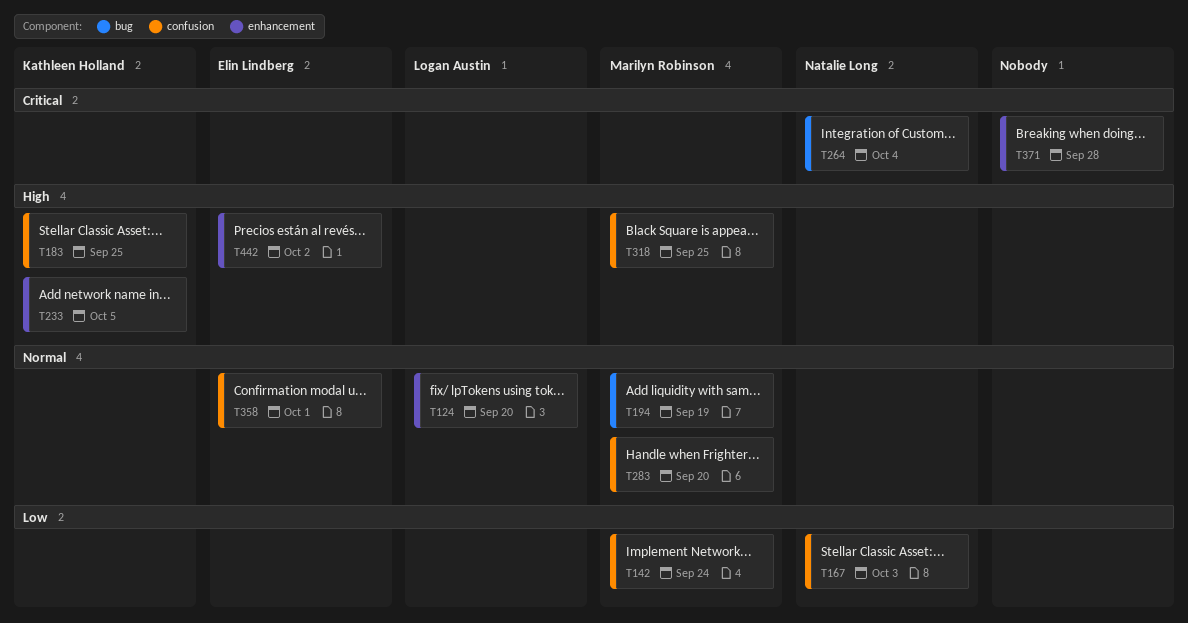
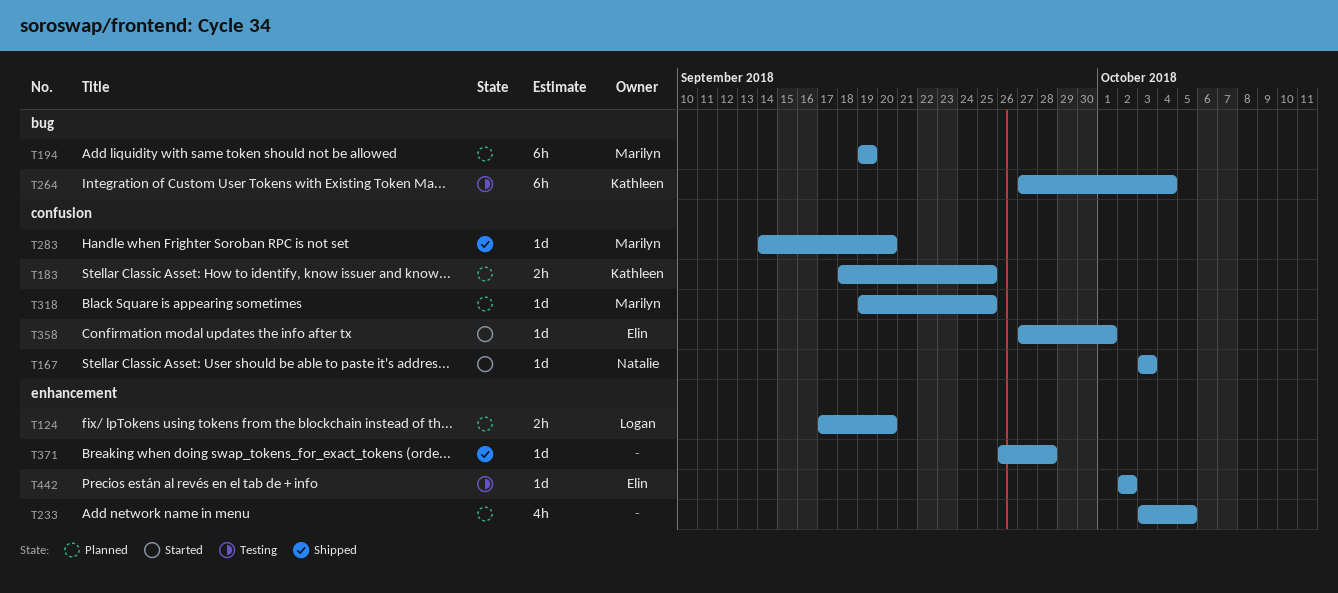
T142: present -> none
T233, owner: Kathleen Holland -> none
T264, owner: Natalie Long -> Kathleen Holland

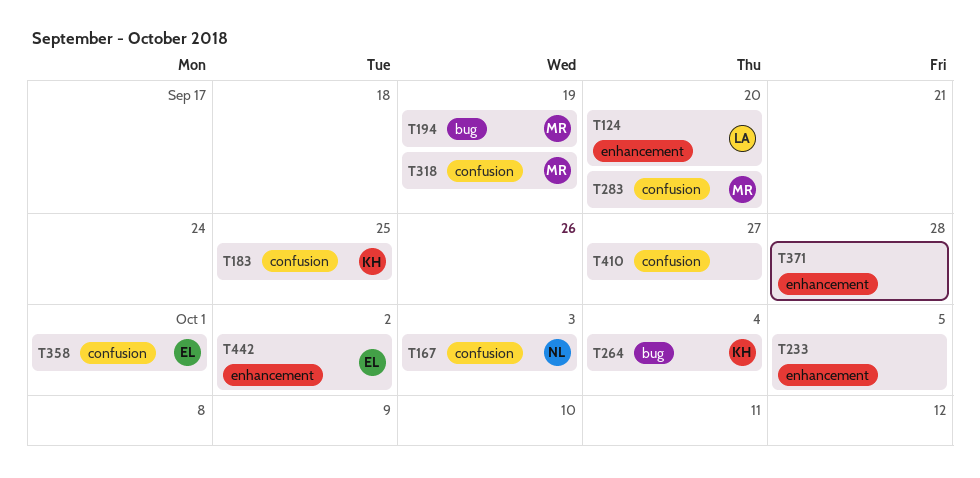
T318, due: Sep 25 -> Sep 19
T410: none -> present

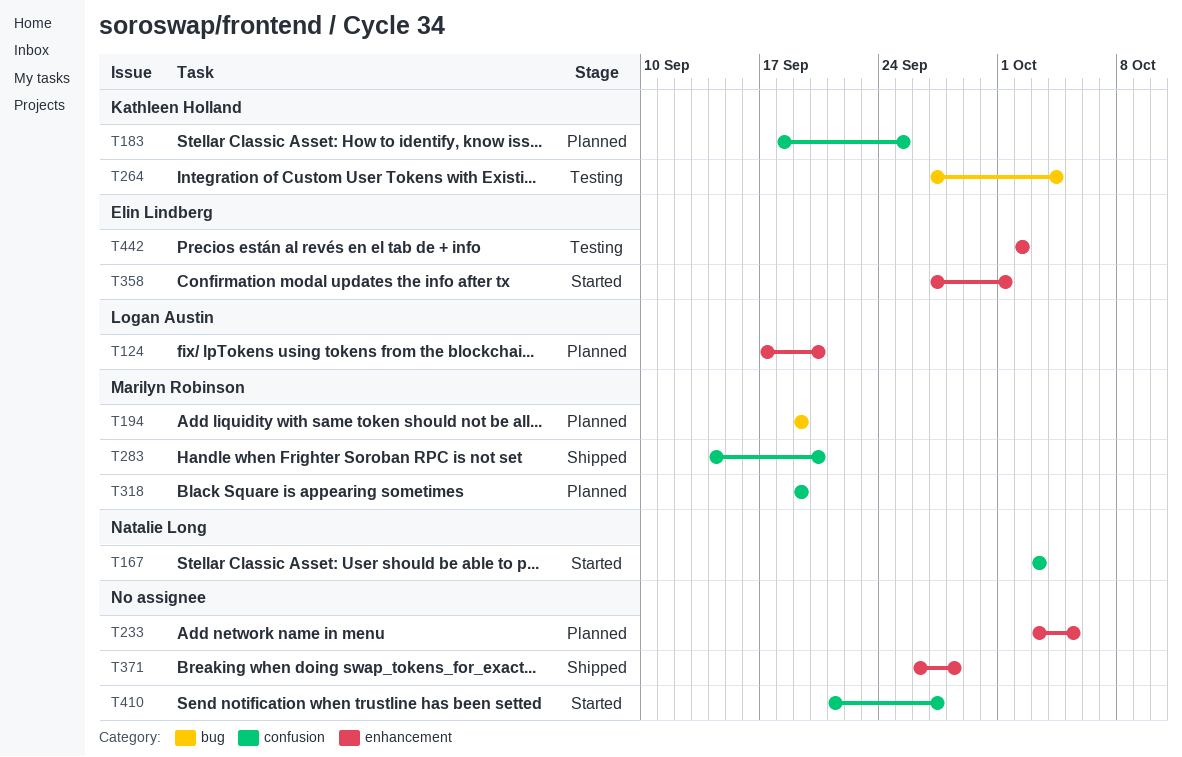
T358, label: confusion -> enhancement

